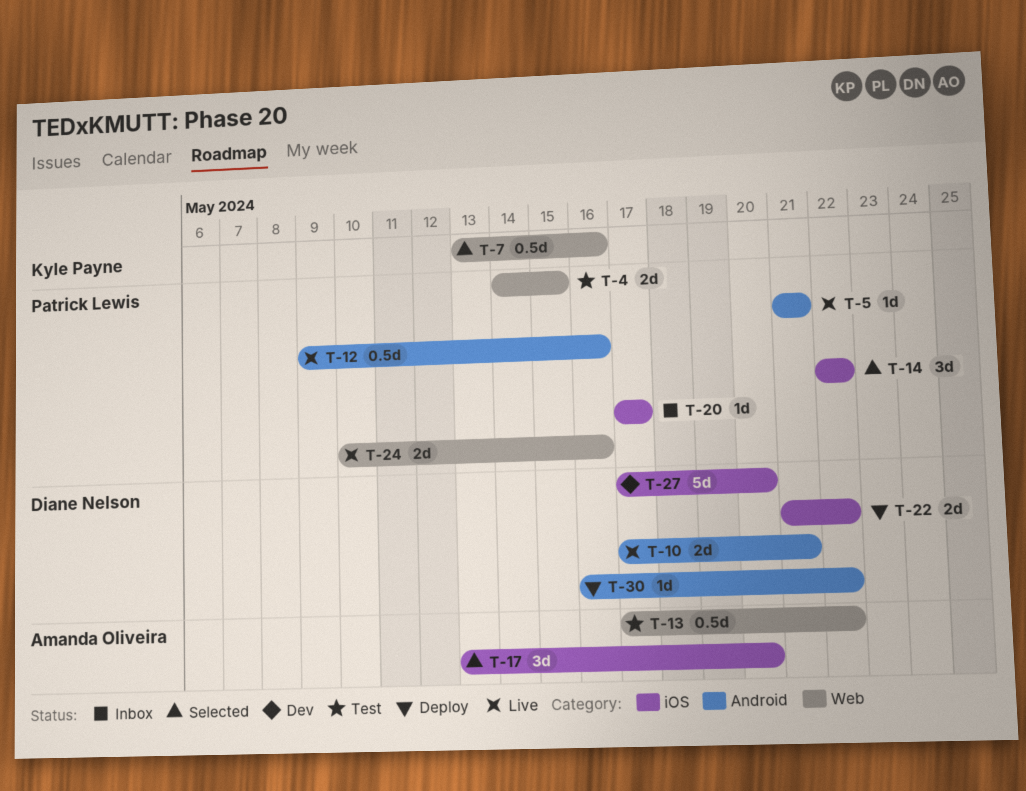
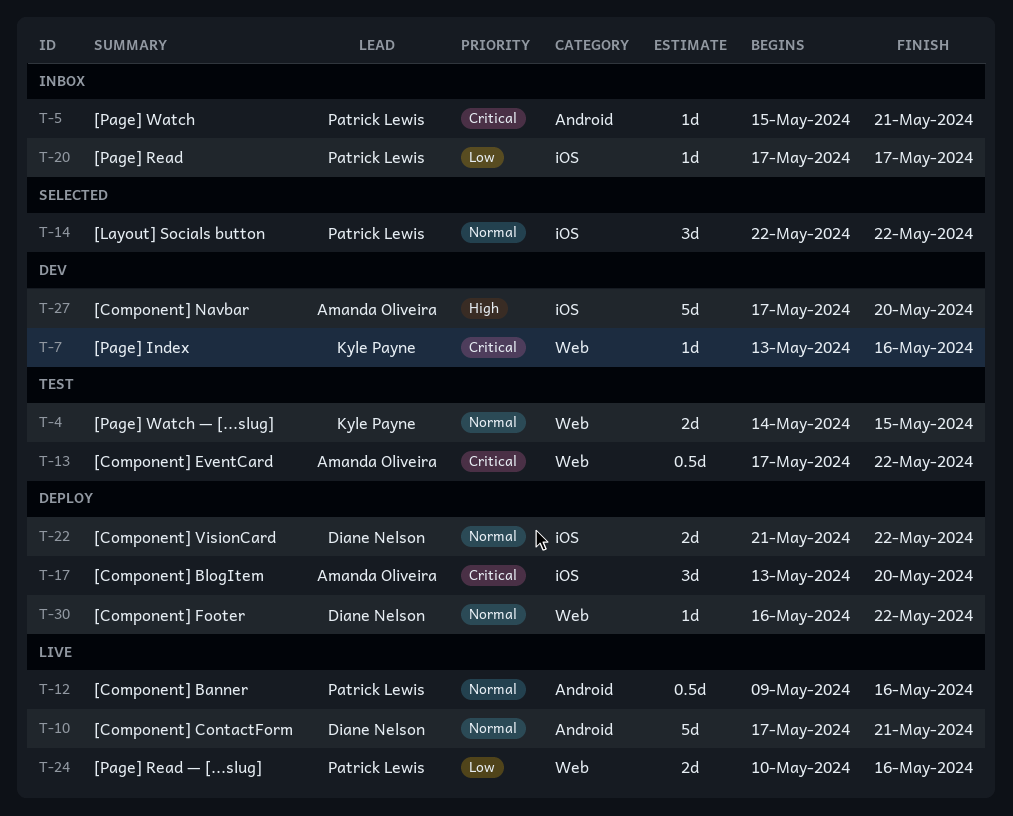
T-4, owner: Patrick Lewis -> Kyle Payne
T-5, status: Live -> Inbox
T-5, start: May 21 -> May 15
T-7, status: Selected -> Dev
T-7, estimate: 0.5d -> 1d
T-10, estimate: 2d -> 5d
T-17, status: Selected -> Deploy
T-27, owner: Diane Nelson -> Amanda Oliveira
T-30, label: Android -> Web

